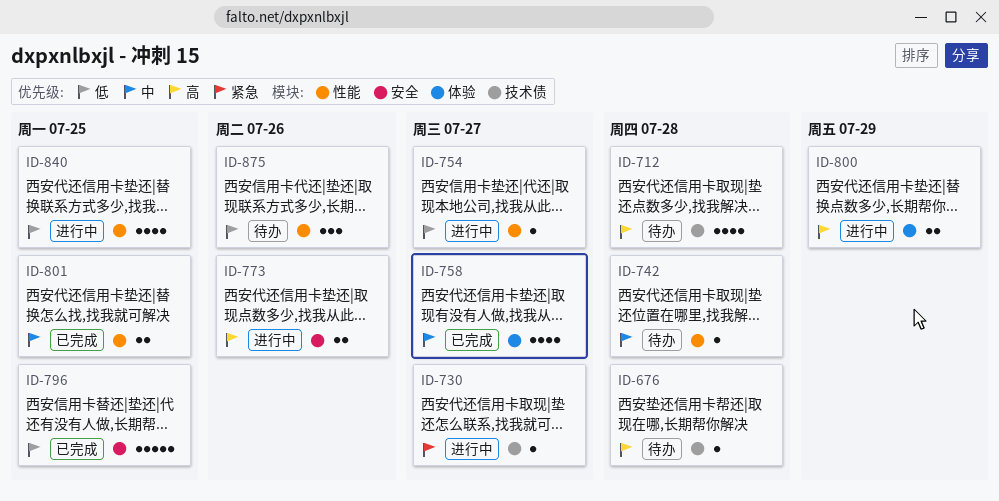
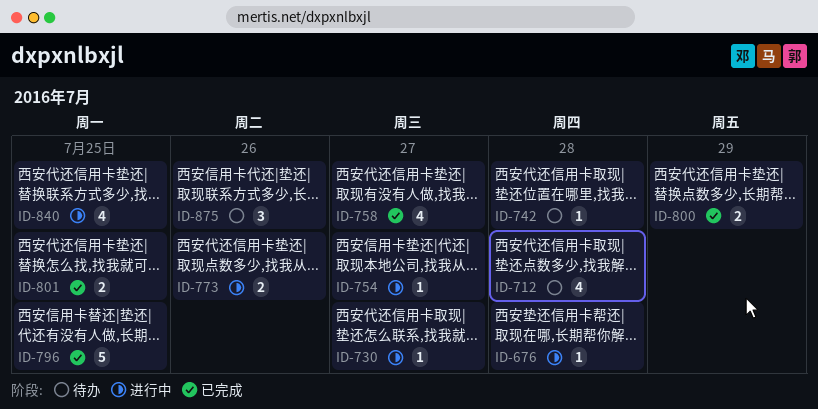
ID-676, status: 待办 -> 进行中
ID-800, status: 进行中 -> 已完成

